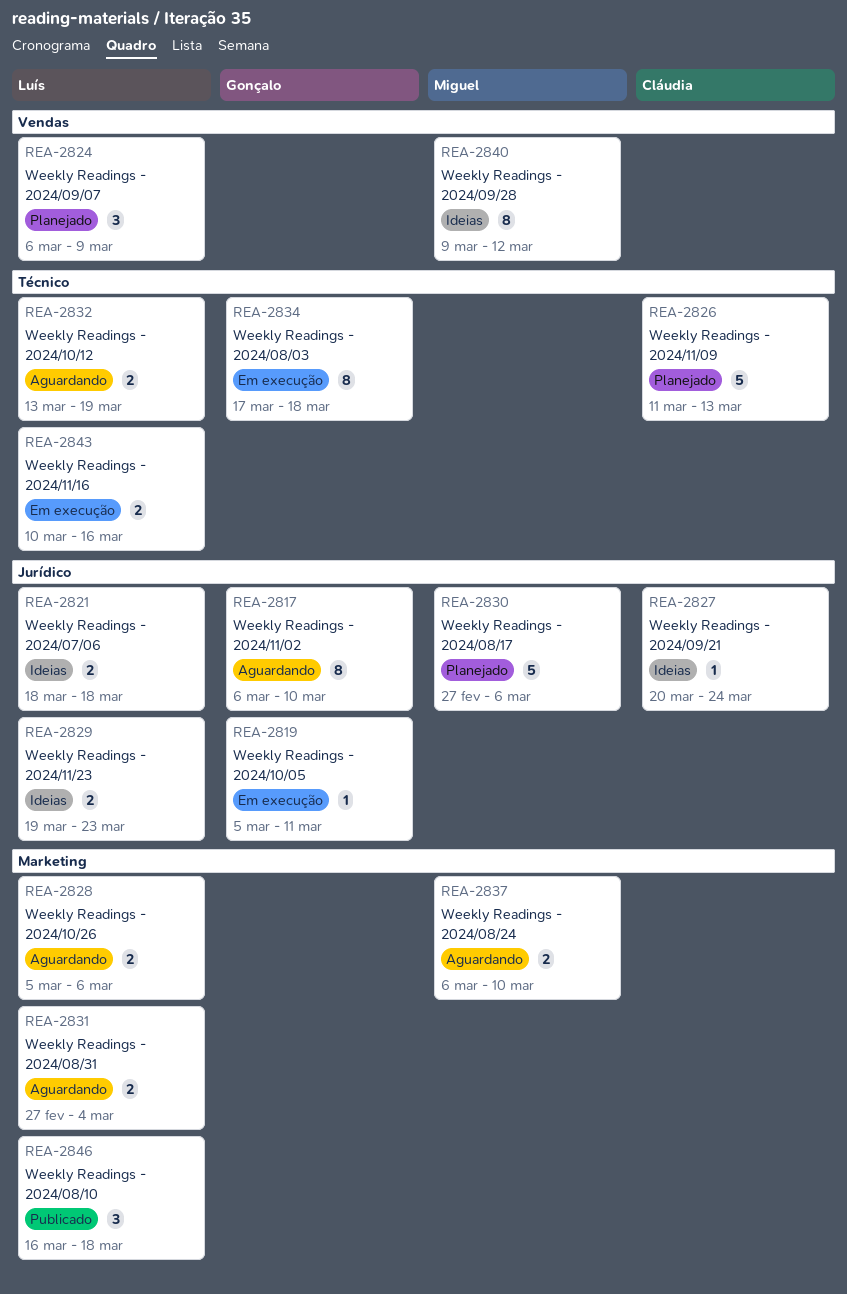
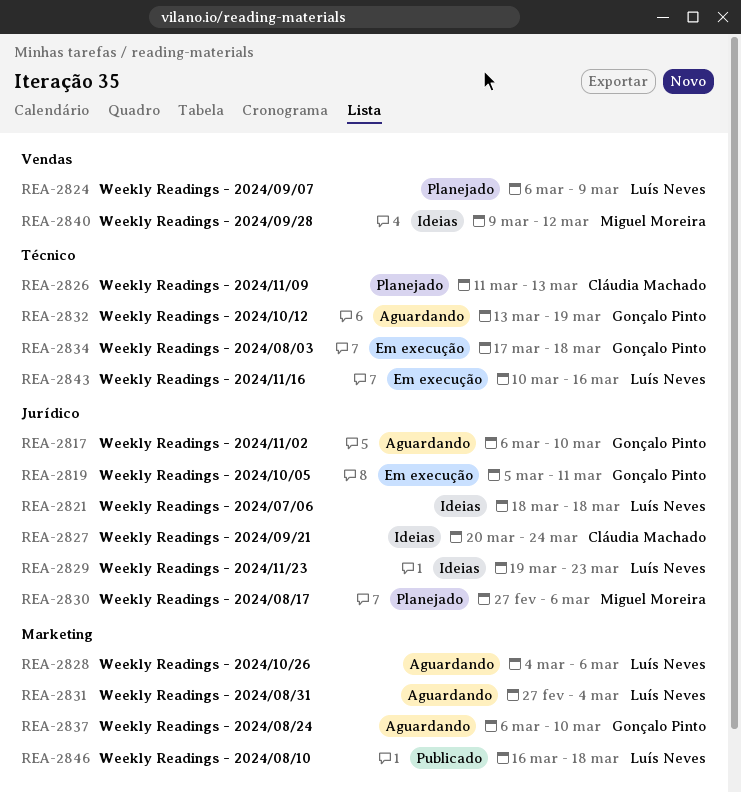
REA-2828, start: Mar 5 -> Mar 4
REA-2832, owner: Luís Neves -> Gonçalo Pinto
REA-2837, owner: Miguel Moreira -> Gonçalo Pinto

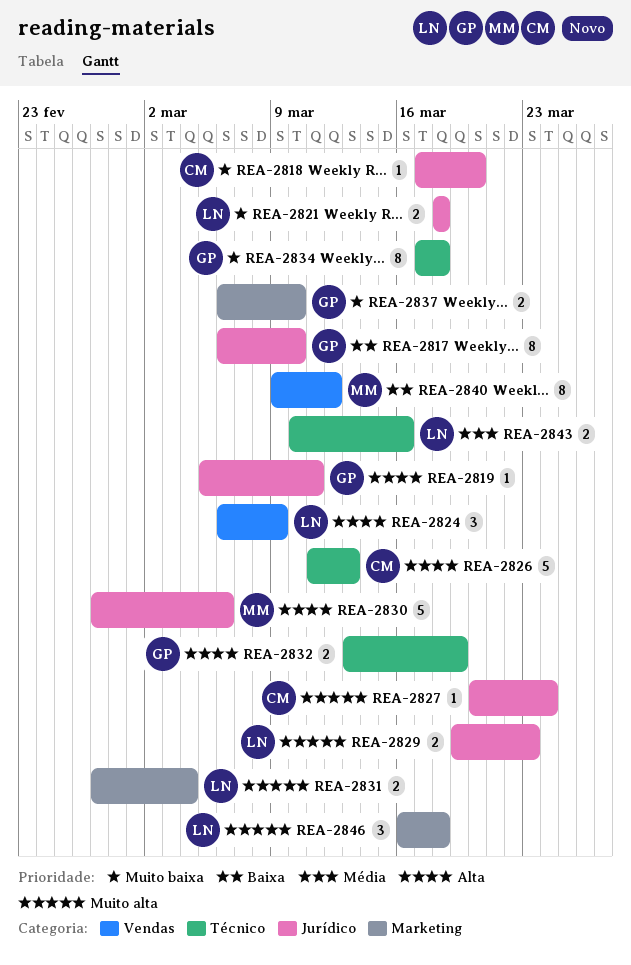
REA-2818: none -> present
REA-2828: present -> none

